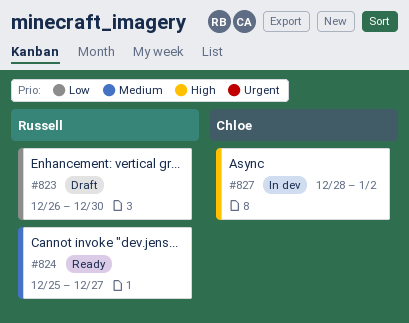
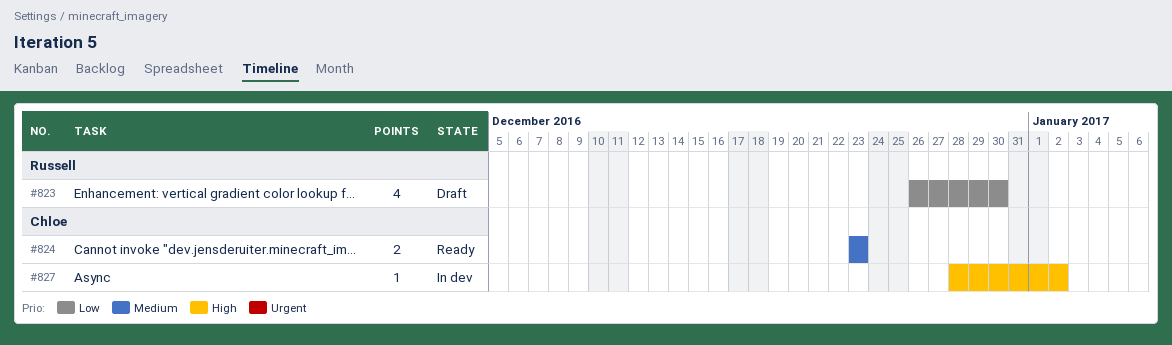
#824, owner: Russell -> Chloe
#824, start: Dec 25 -> Dec 23
#824, due: Dec 27 -> Dec 23

